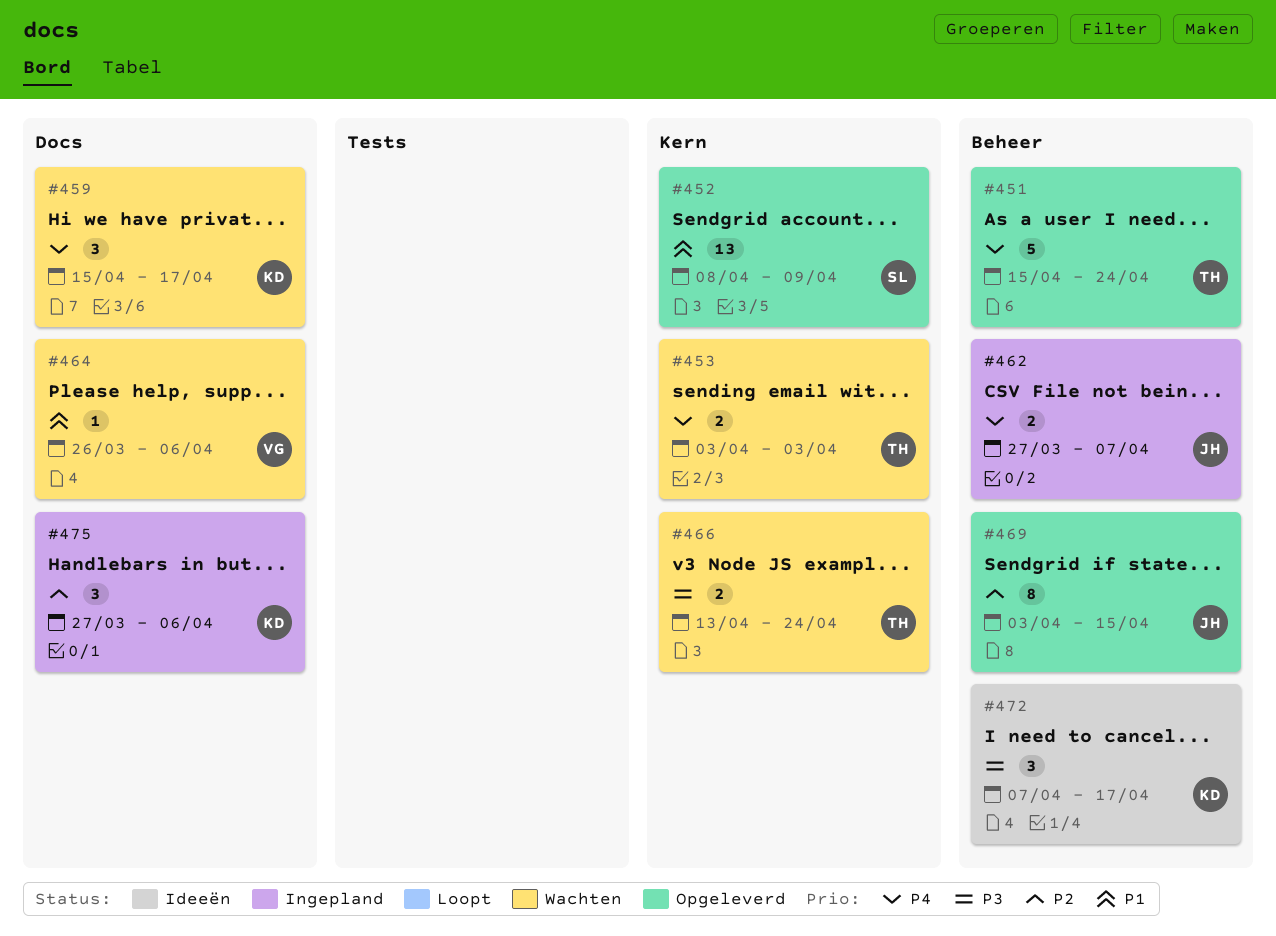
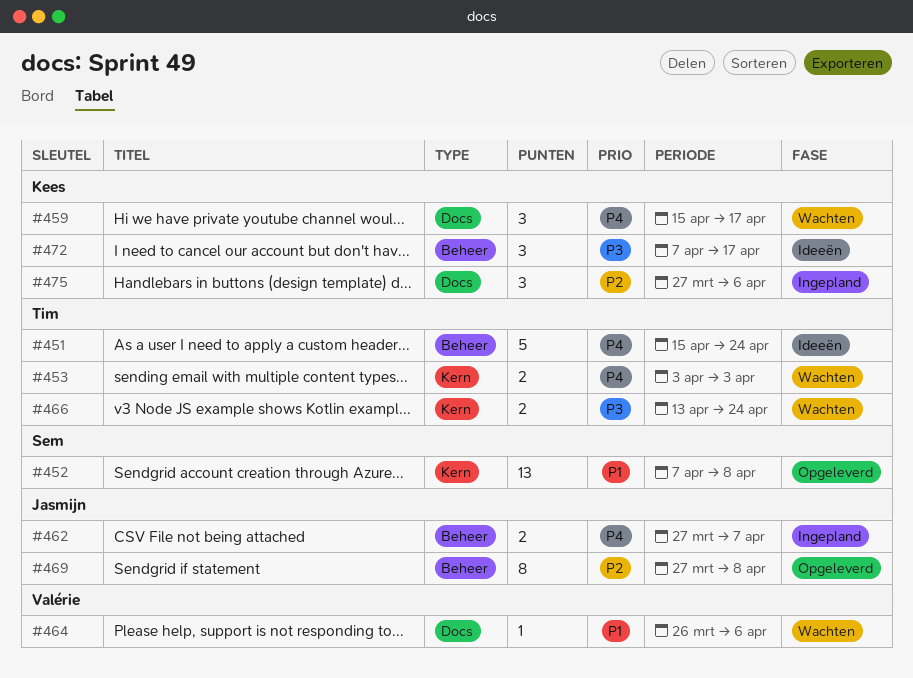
#451, status: Opgeleverd -> Ideeën
#452, start: Apr 8 -> Apr 7
#452, due: Apr 9 -> Apr 8
#469, start: Apr 3 -> Mar 27
#469, due: Apr 15 -> Apr 8

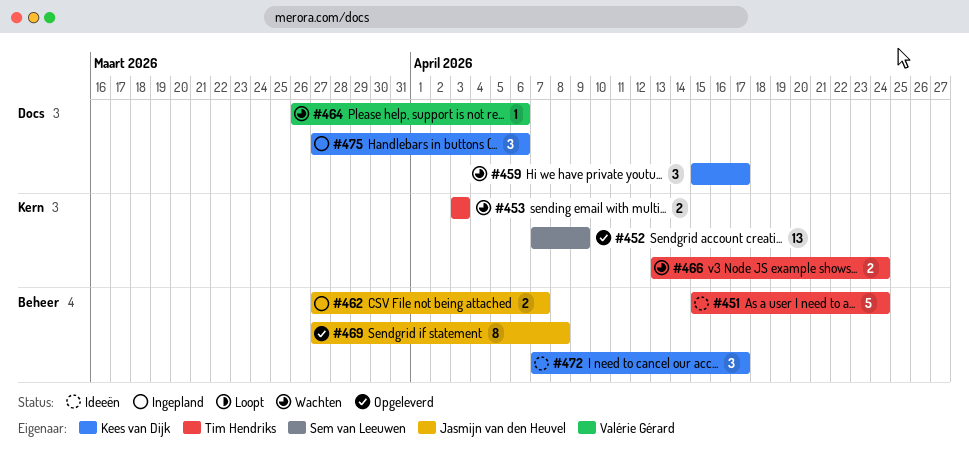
#452, due: Apr 8 -> Apr 9

